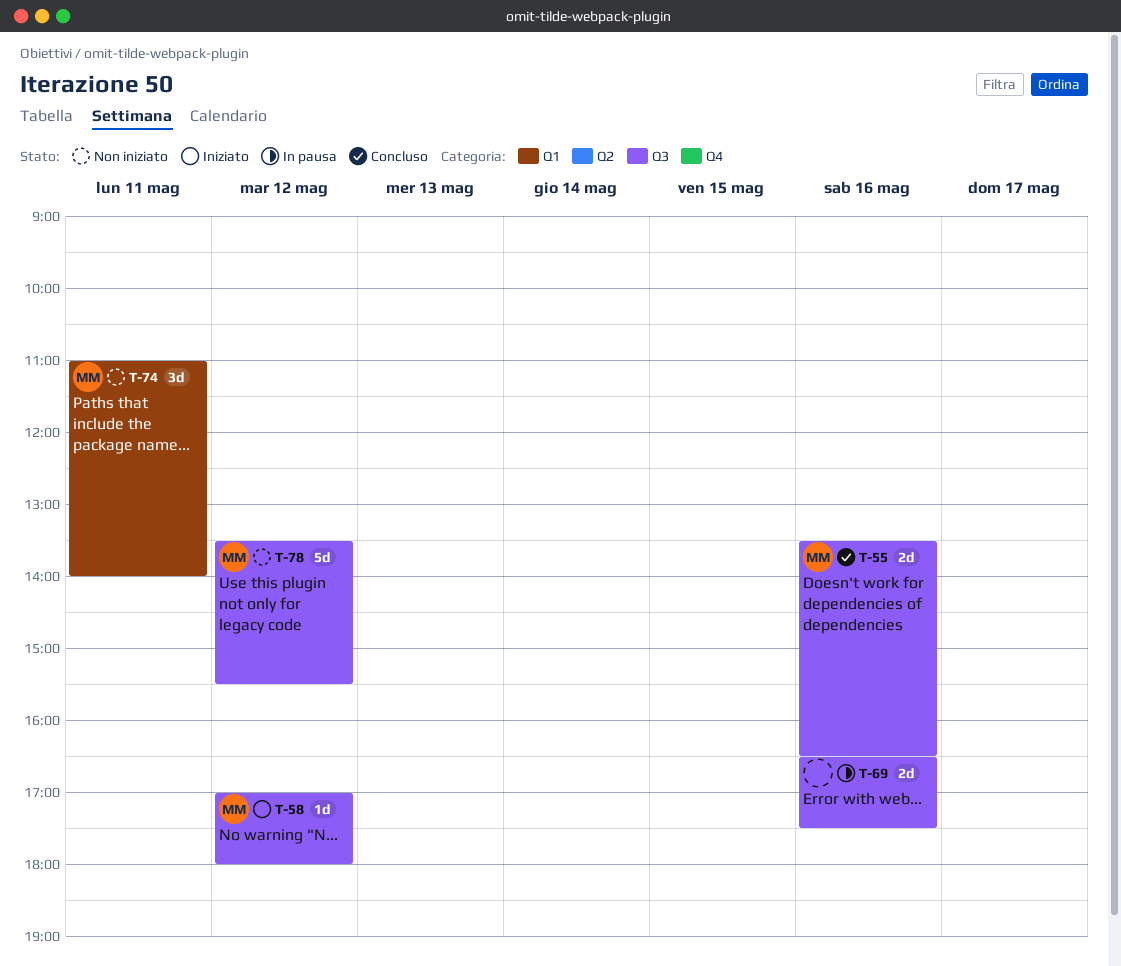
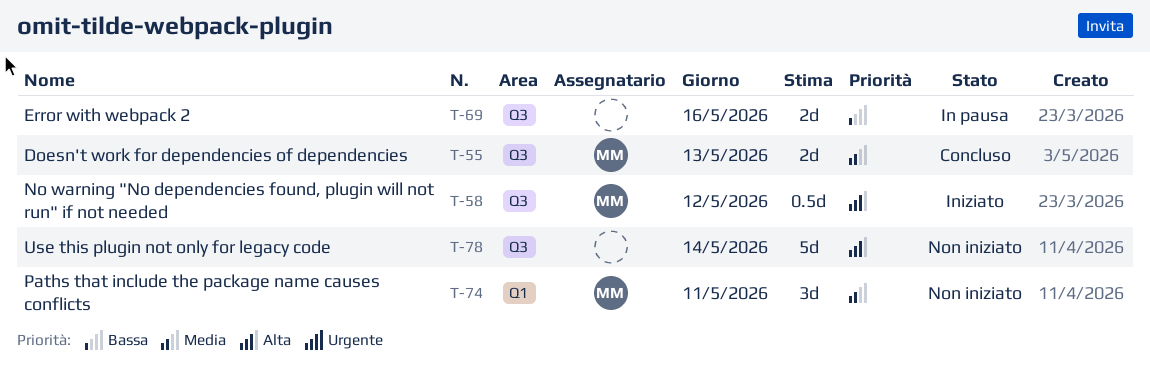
T-55, day: May 16 -> May 13
T-58, estimate: 1d -> 0.5d
T-78, owner: MM -> none
T-78, day: May 12 -> May 14

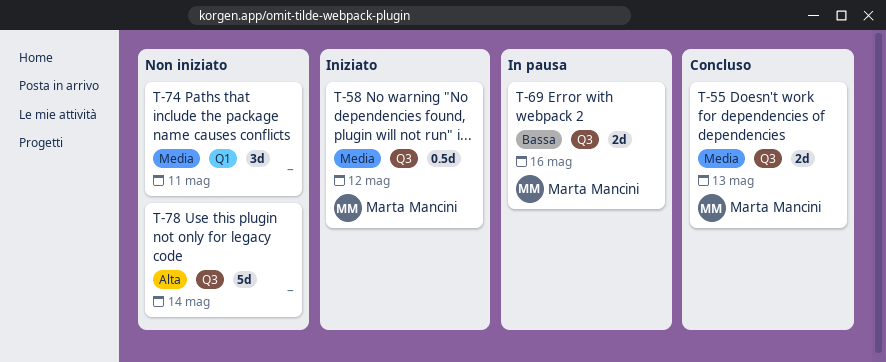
T-58, priority: Alta -> Media
T-69, owner: none -> Marta Mancini
T-74, owner: Marta Mancini -> none

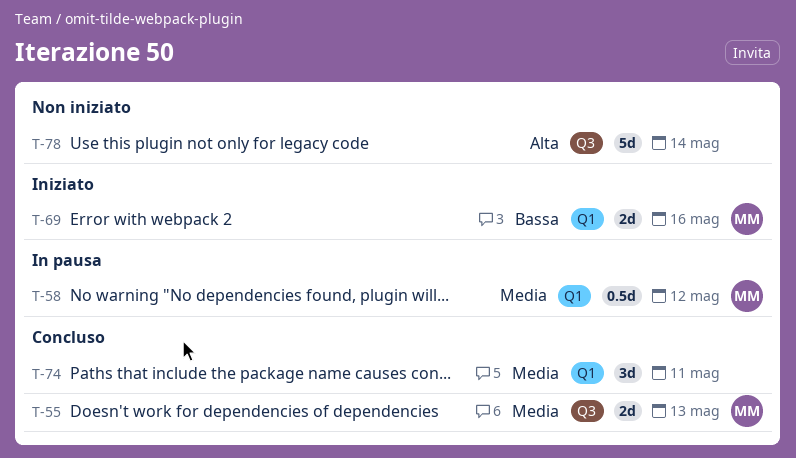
T-58, status: Iniziato -> In pausa
T-58, label: Q3 -> Q1
T-69, status: In pausa -> Iniziato
T-69, label: Q3 -> Q1
T-74, status: Non iniziato -> Concluso

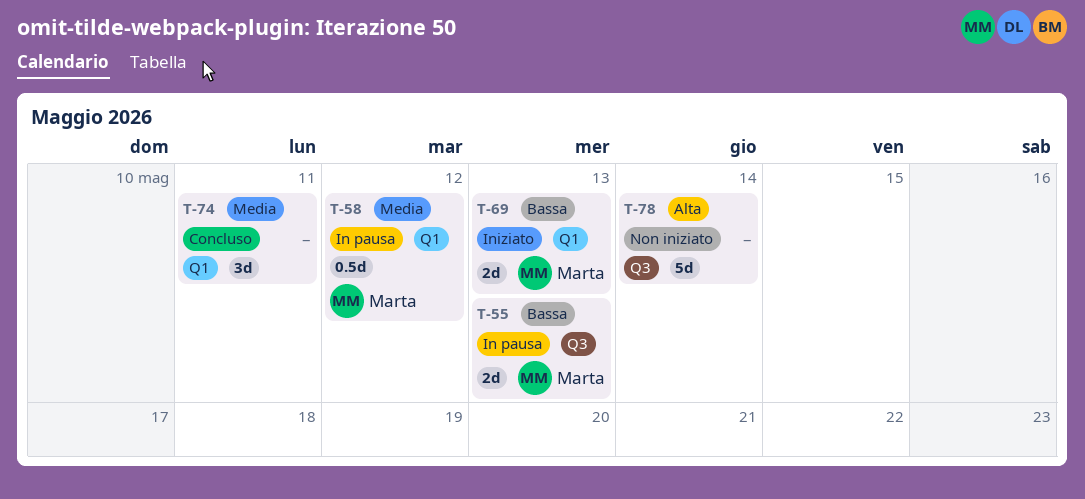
T-55, status: Concluso -> In pausa
T-55, priority: Media -> Bassa
T-69, day: May 16 -> May 13

